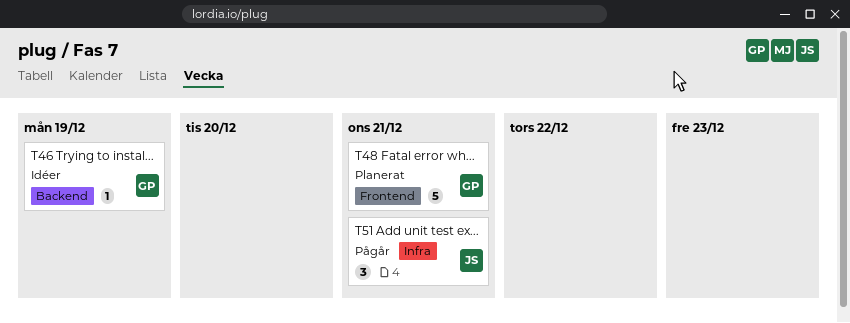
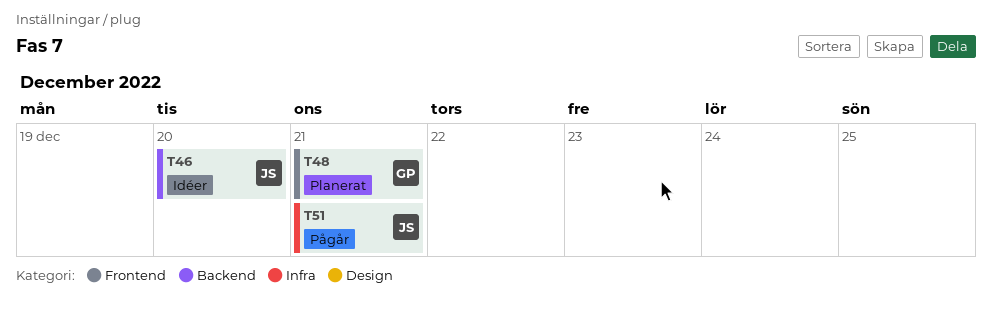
T46, owner: GP -> JS
T46, due: Dec 19 -> Dec 20

